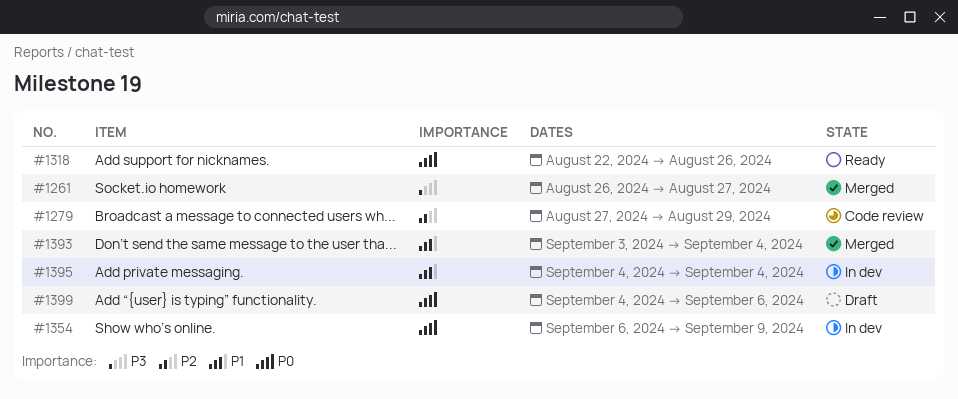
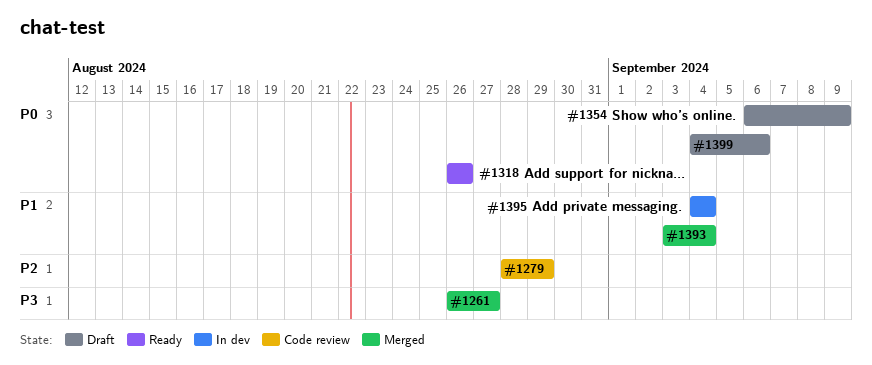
#1279, start: Aug 27 -> Aug 28
#1318, start: Aug 22 -> Aug 26
#1354, status: In dev -> Draft

